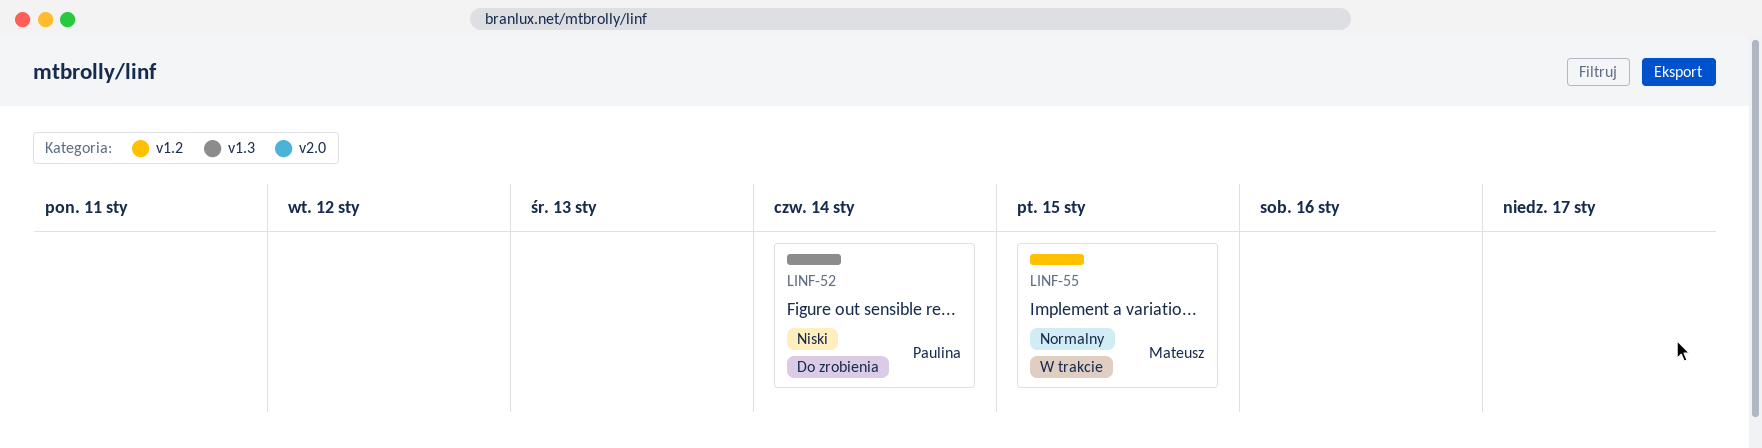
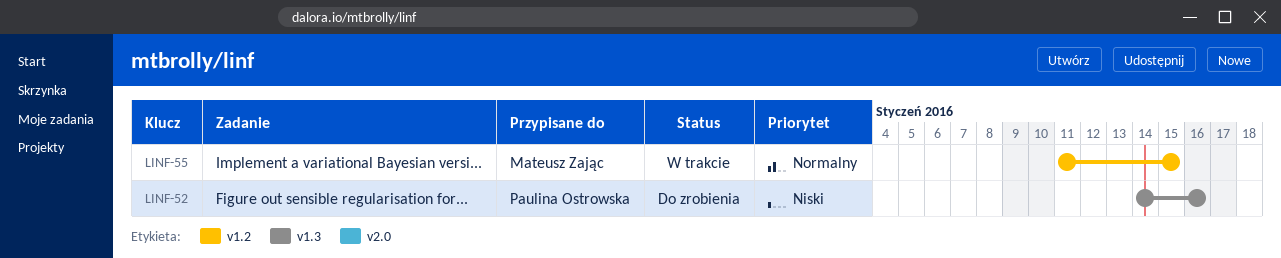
LINF-52, due: Jan 14 -> Jan 16

